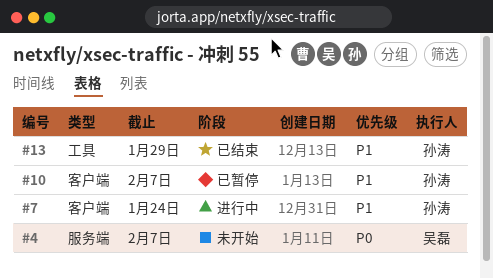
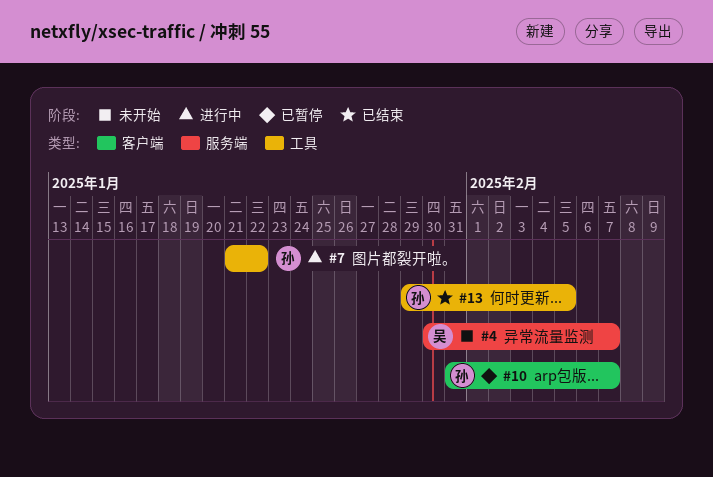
#7, label: 客户端 -> 工具
#7, due: Jan 24 -> Jan 22
#13, due: Jan 29 -> Feb 5

